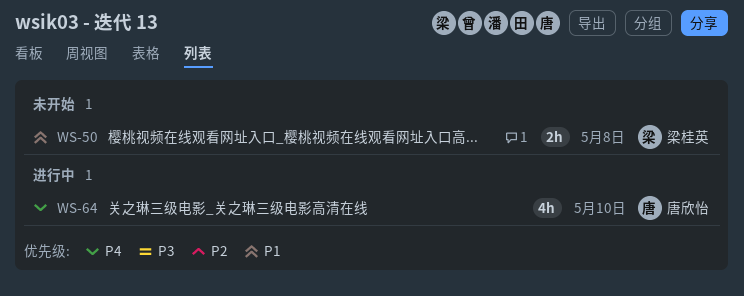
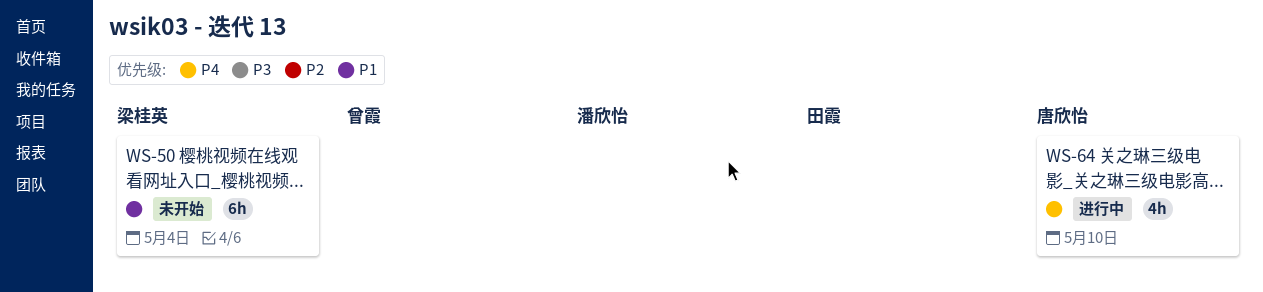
WS-50, estimate: 2h -> 6h
WS-50, due: May 8 -> May 4

